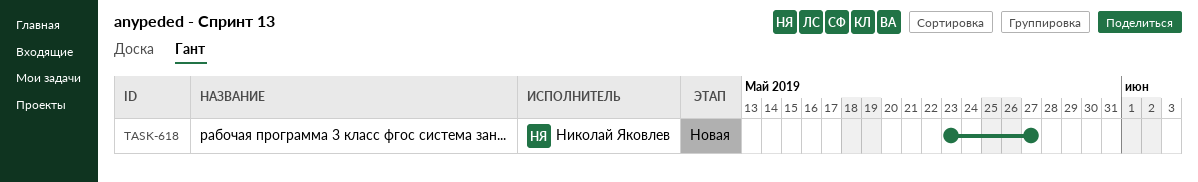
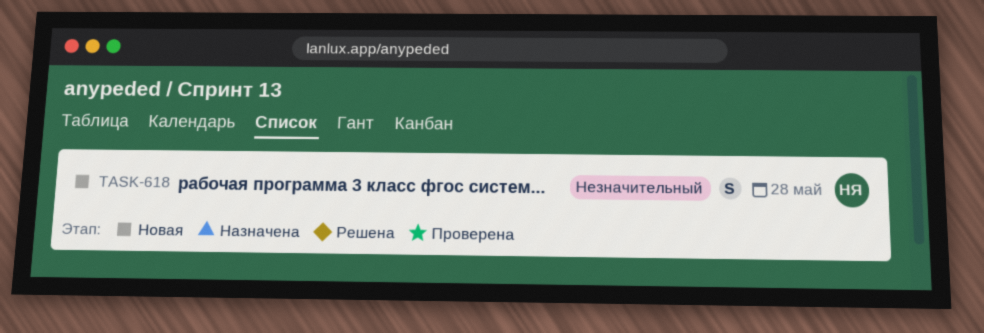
TASK-618, due: May 27 -> May 28

